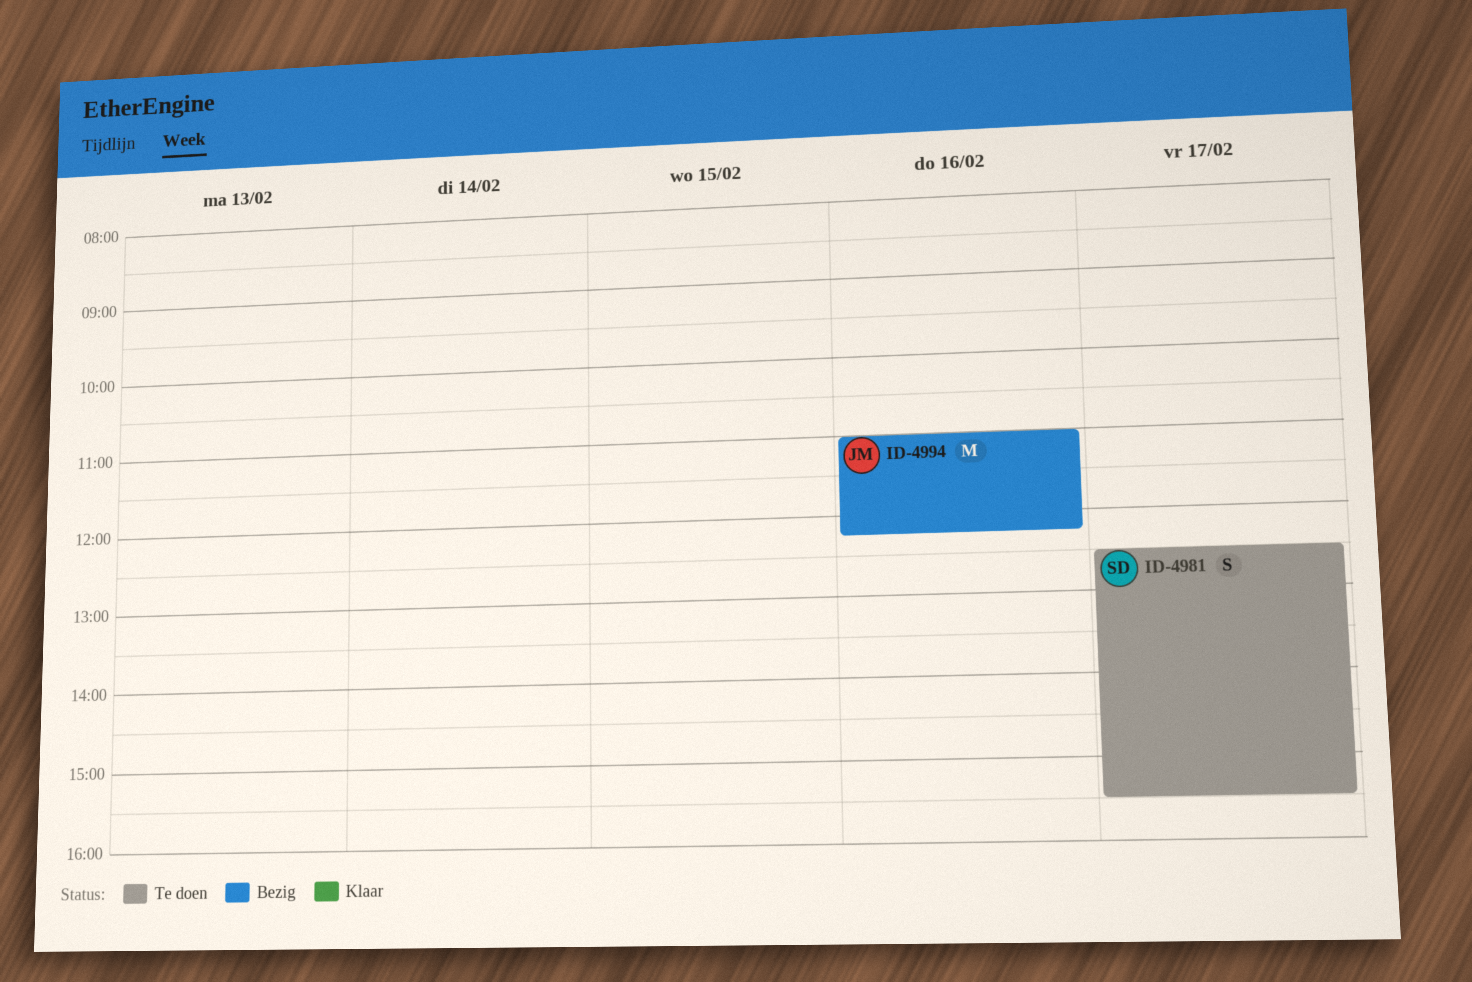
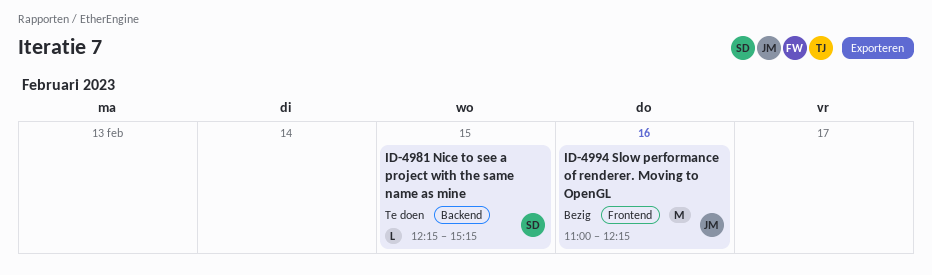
ID-4981, estimate: S -> L
ID-4981, day: Feb 17 -> Feb 15
ID-4981, begins: 12:30 -> 12:15
ID-4981, ends: 15:30 -> 15:15

